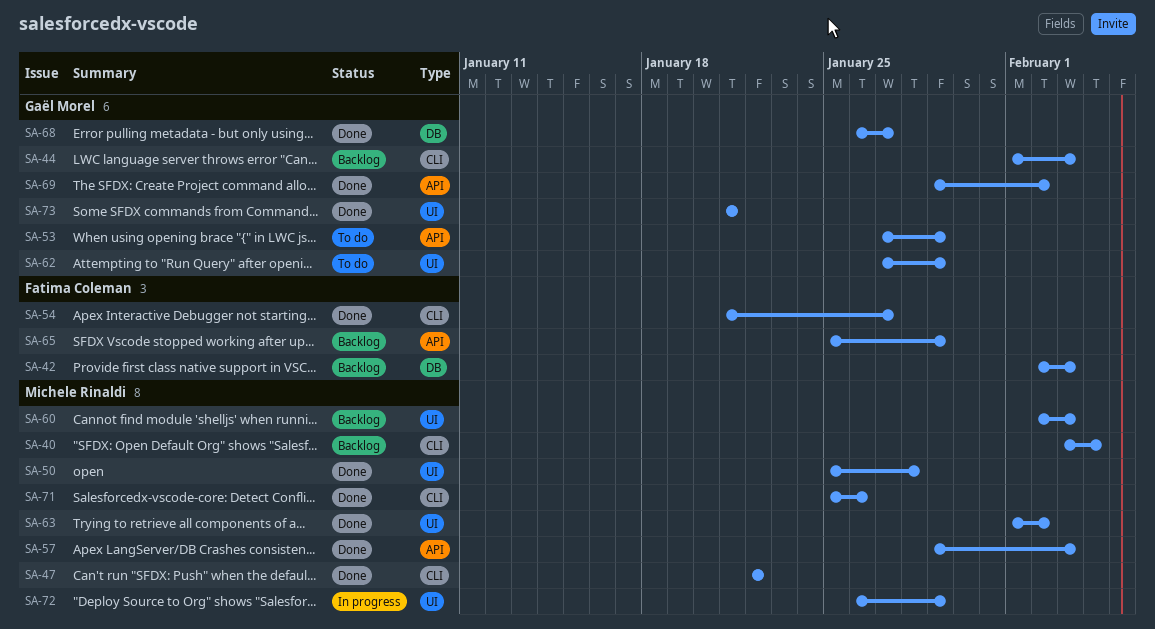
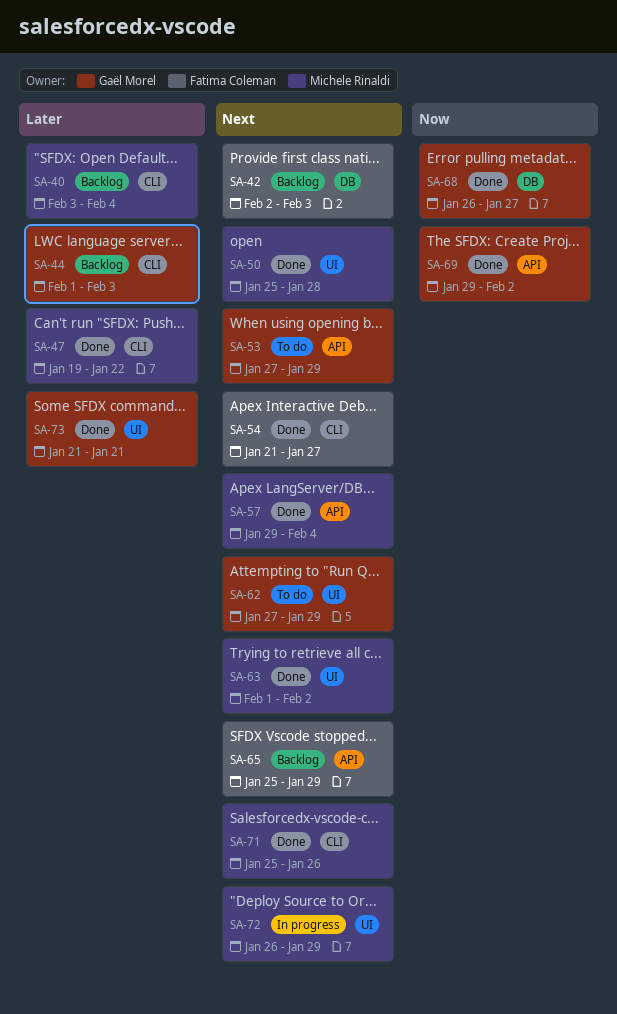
SA-47, start: Jan 22 -> Jan 19
SA-57, due: Feb 3 -> Feb 4
SA-60: present -> none

